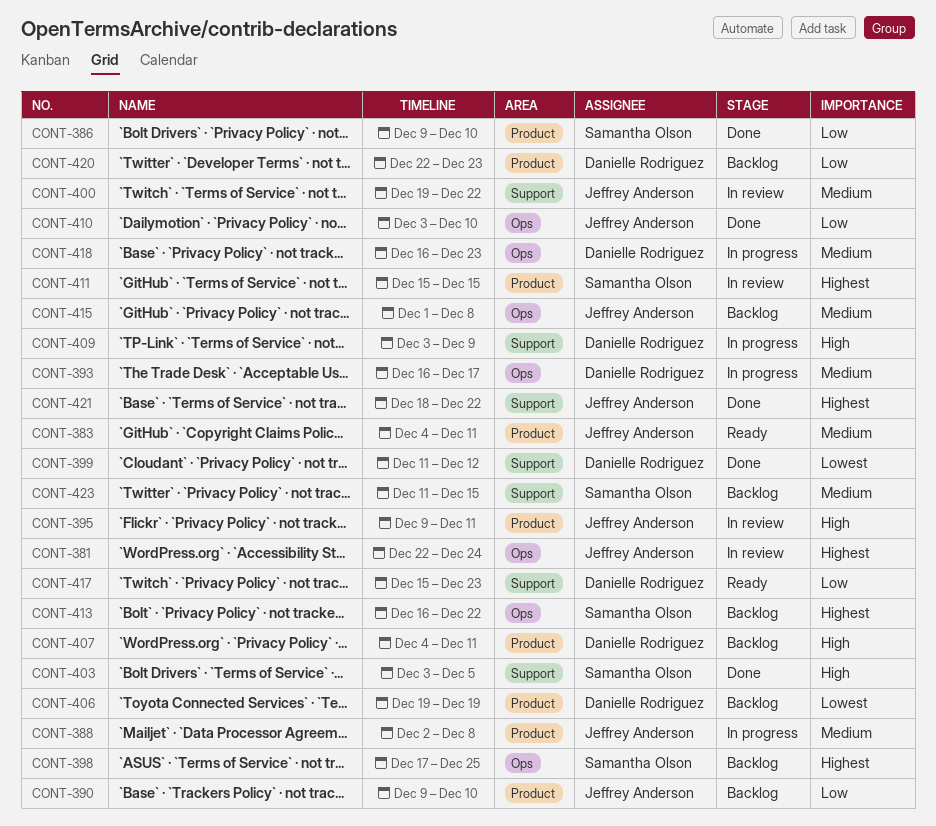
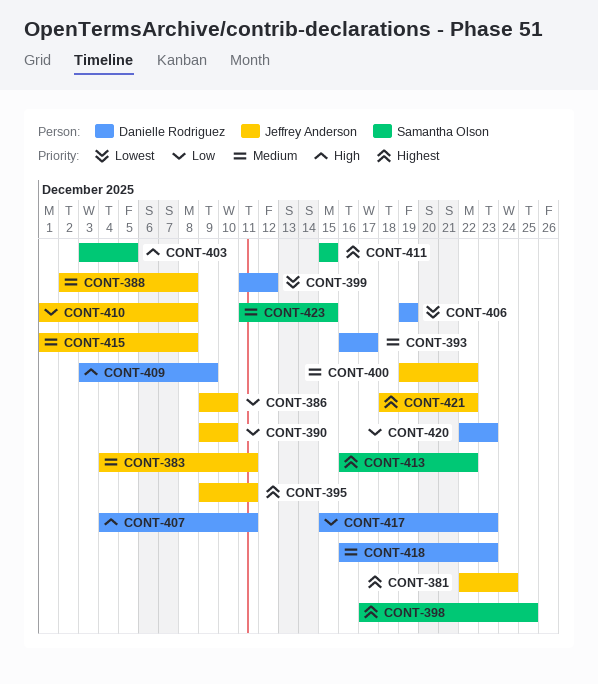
CONT-386, owner: Samantha Olson -> Jeffrey Anderson
CONT-395, priority: High -> Highest
CONT-410, start: Dec 3 -> Dec 1
CONT-410, due: Dec 10 -> Dec 8

